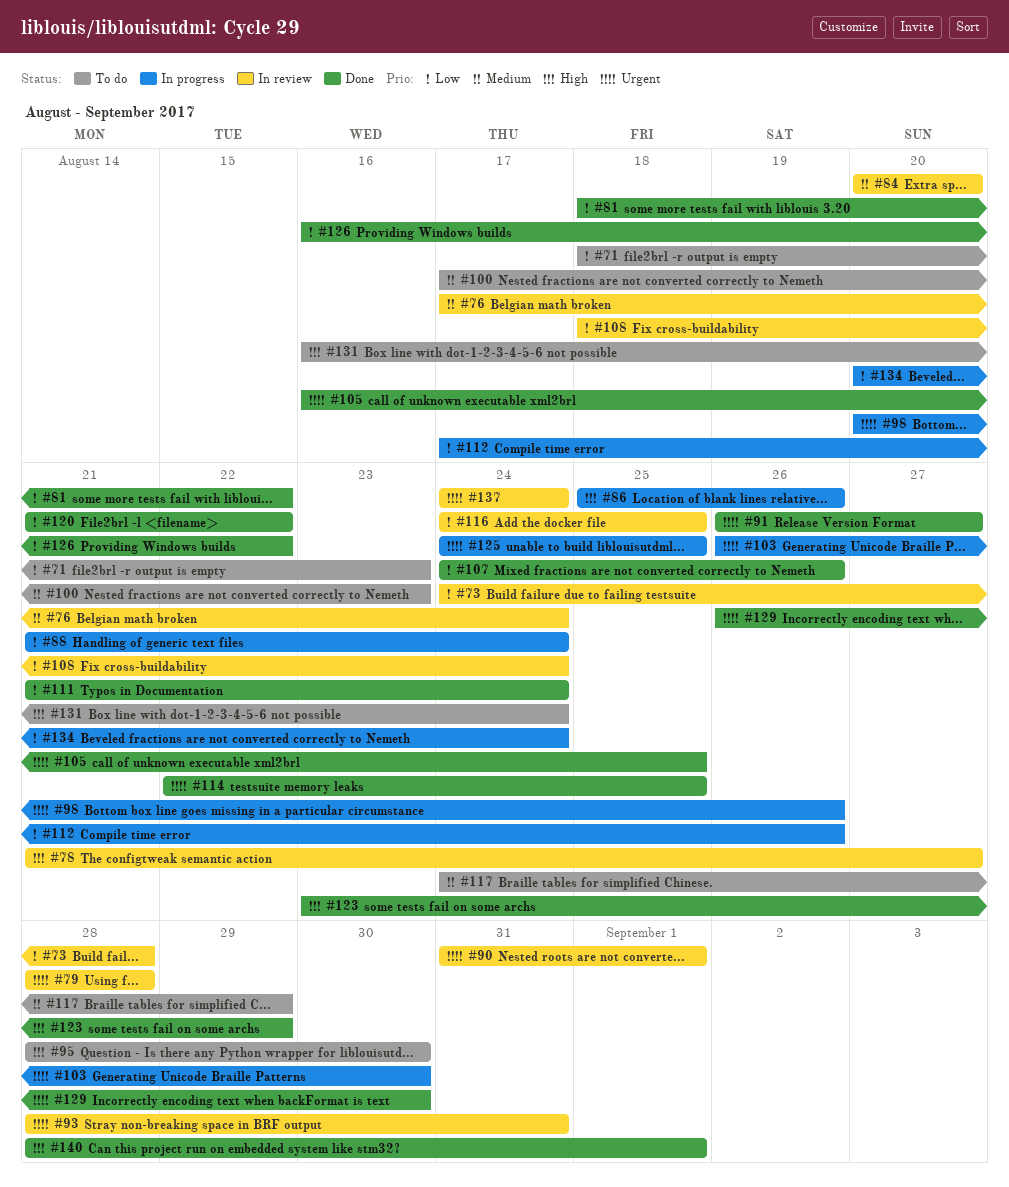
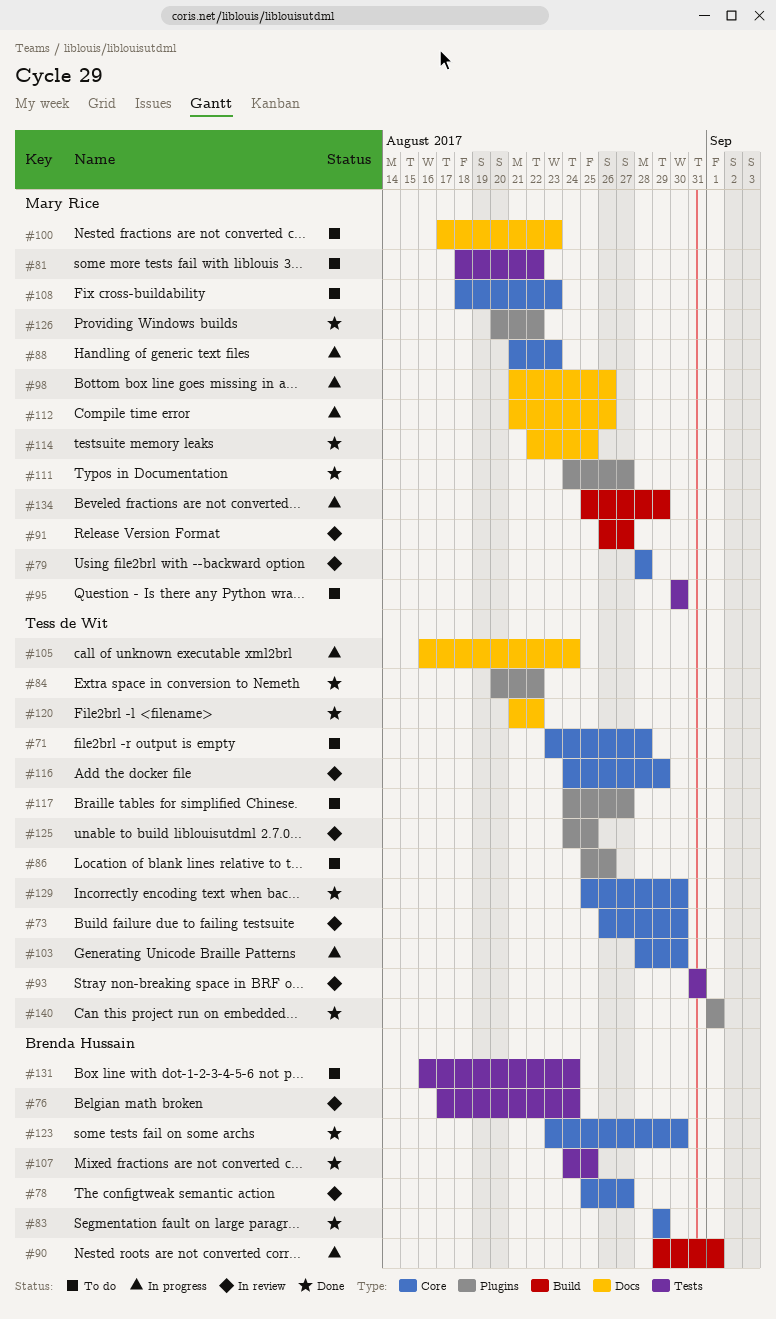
#71, start: Aug 18 -> Aug 23
#71, due: Aug 23 -> Aug 28
#73, start: Aug 24 -> Aug 26
#73, due: Aug 28 -> Aug 30
#78, start: Aug 21 -> Aug 25
#81, status: Done -> To do
#83: none -> present
#84, status: In review -> Done
#84, due: Aug 20 -> Aug 22
#86, status: In progress -> To do
#88, due: Aug 24 -> Aug 23
#90, status: In review -> In progress
#90, start: Aug 31 -> Aug 29
#91, status: Done -> In review
#93, start: Aug 28 -> Aug 31
#95, start: Aug 28 -> Aug 30
#98, start: Aug 20 -> Aug 21
#103, start: Aug 26 -> Aug 28
#105, status: Done -> In progress
#105, due: Aug 25 -> Aug 24
#107, due: Aug 26 -> Aug 25
#108, status: In review -> To do
#108, due: Aug 24 -> Aug 23
#111, start: Aug 21 -> Aug 24
#111, due: Aug 24 -> Aug 27
#112, start: Aug 17 -> Aug 21
#116, due: Aug 25 -> Aug 29
#117, due: Aug 29 -> Aug 27
#123, due: Aug 29 -> Aug 30
#125, status: In progress -> In review
#126, start: Aug 16 -> Aug 20
#129, start: Aug 26 -> Aug 25
#134, start: Aug 20 -> Aug 25
#134, due: Aug 24 -> Aug 29
#137: present -> none
#140, start: Aug 28 -> Sep 1

